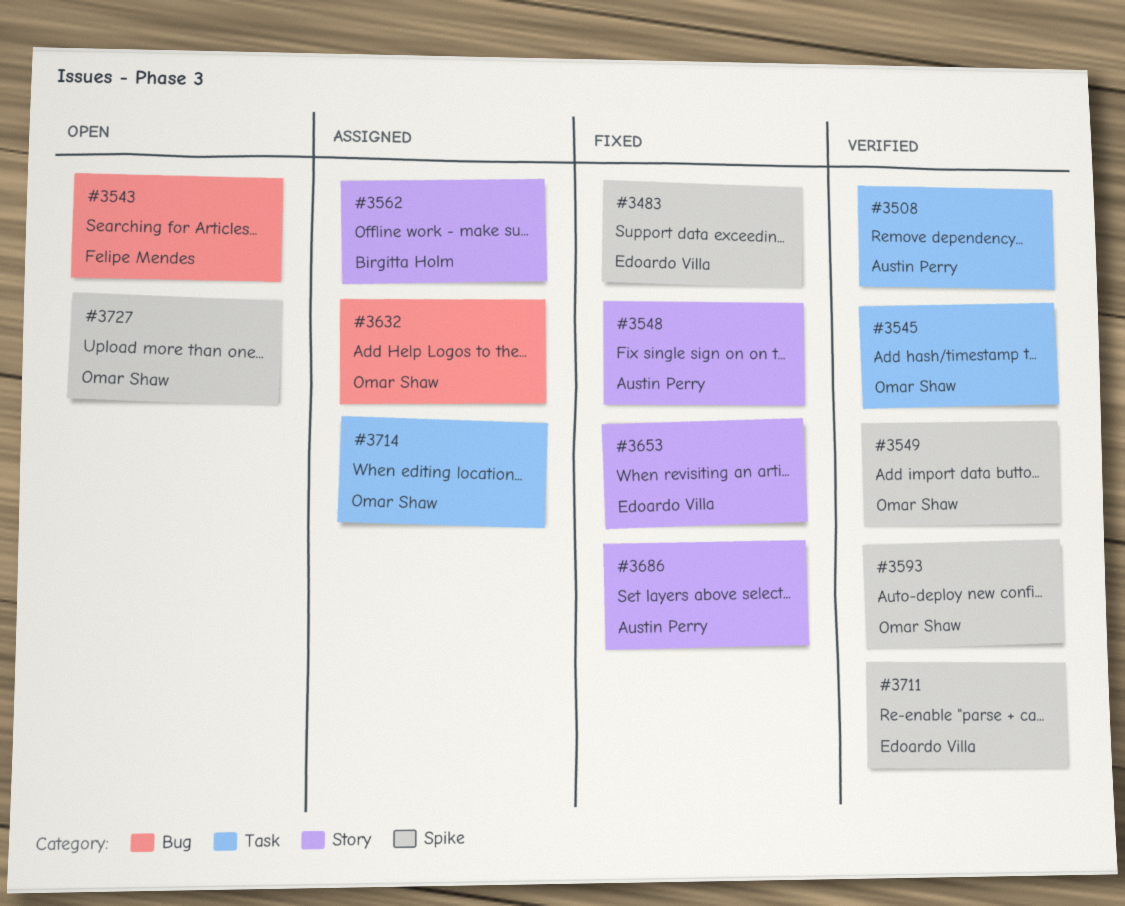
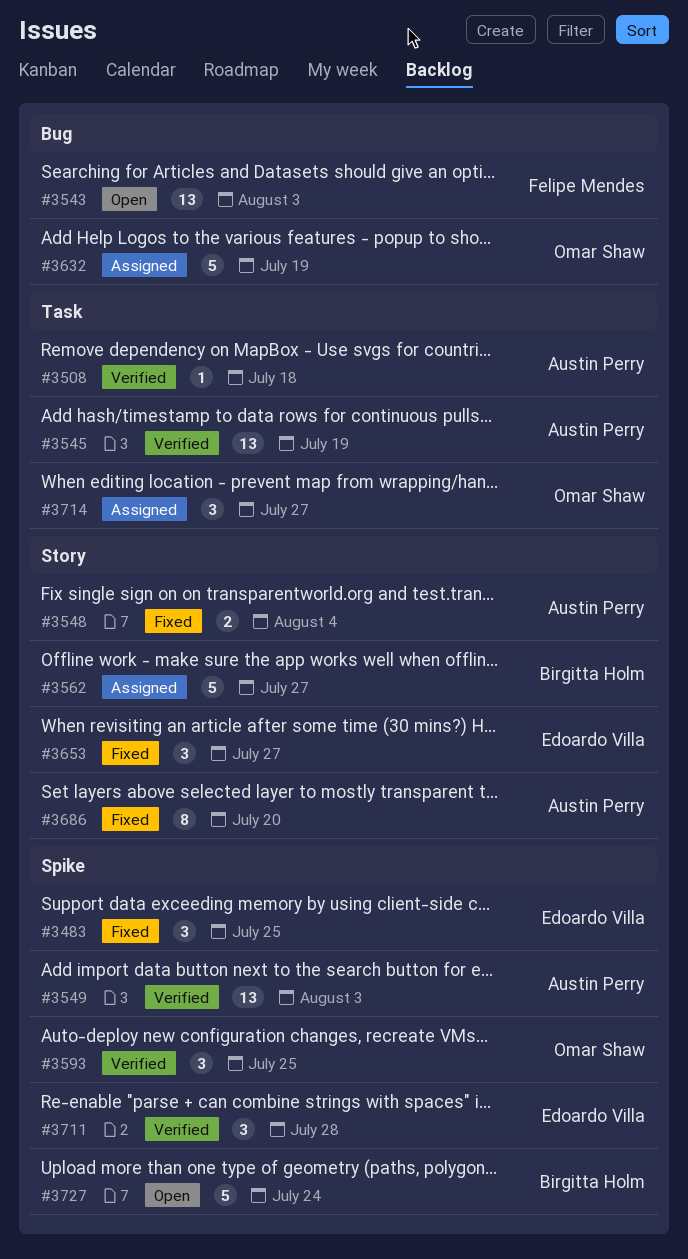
#3545, owner: Omar Shaw -> Austin Perry
#3549, owner: Omar Shaw -> Austin Perry
#3727, owner: Omar Shaw -> Birgitta Holm

